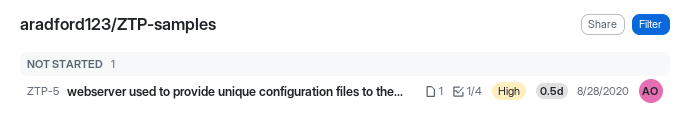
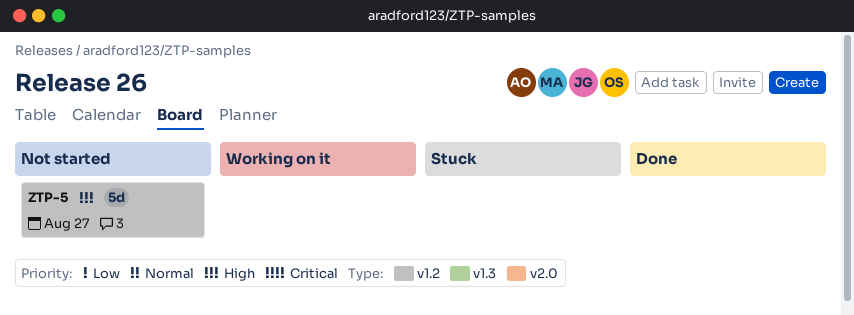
ZTP-5, estimate: 0.5d -> 5d
ZTP-5, due: Aug 28 -> Aug 27

